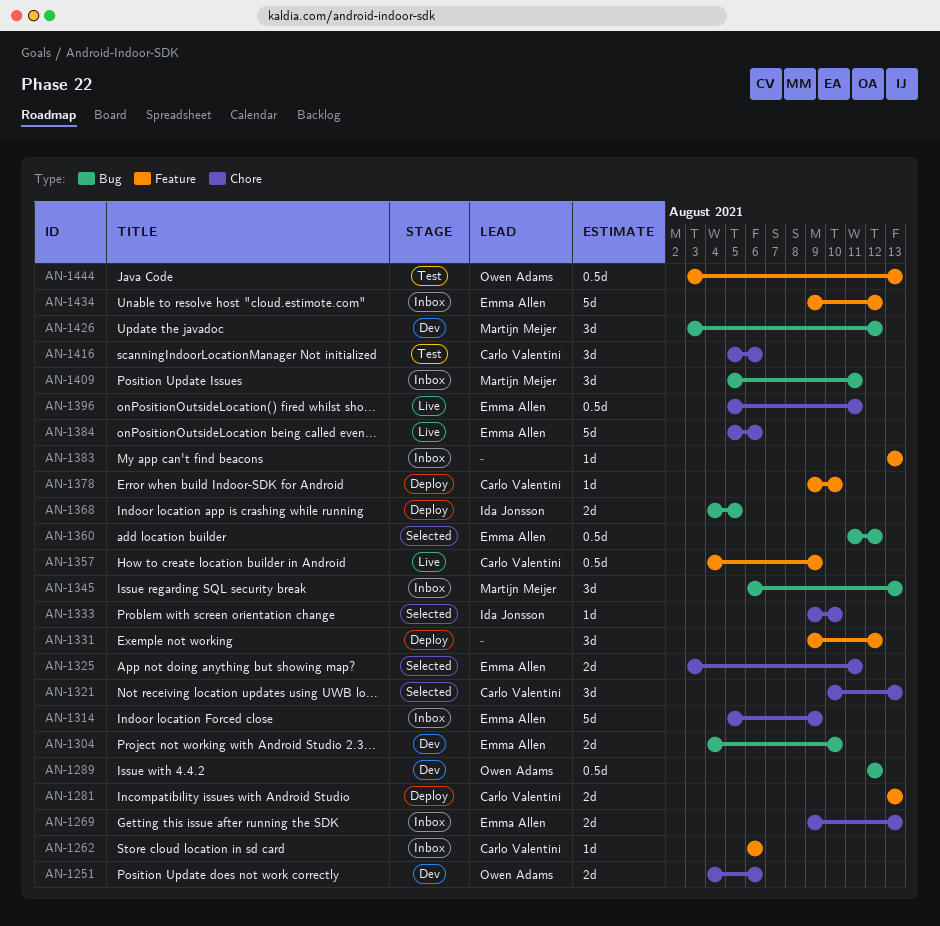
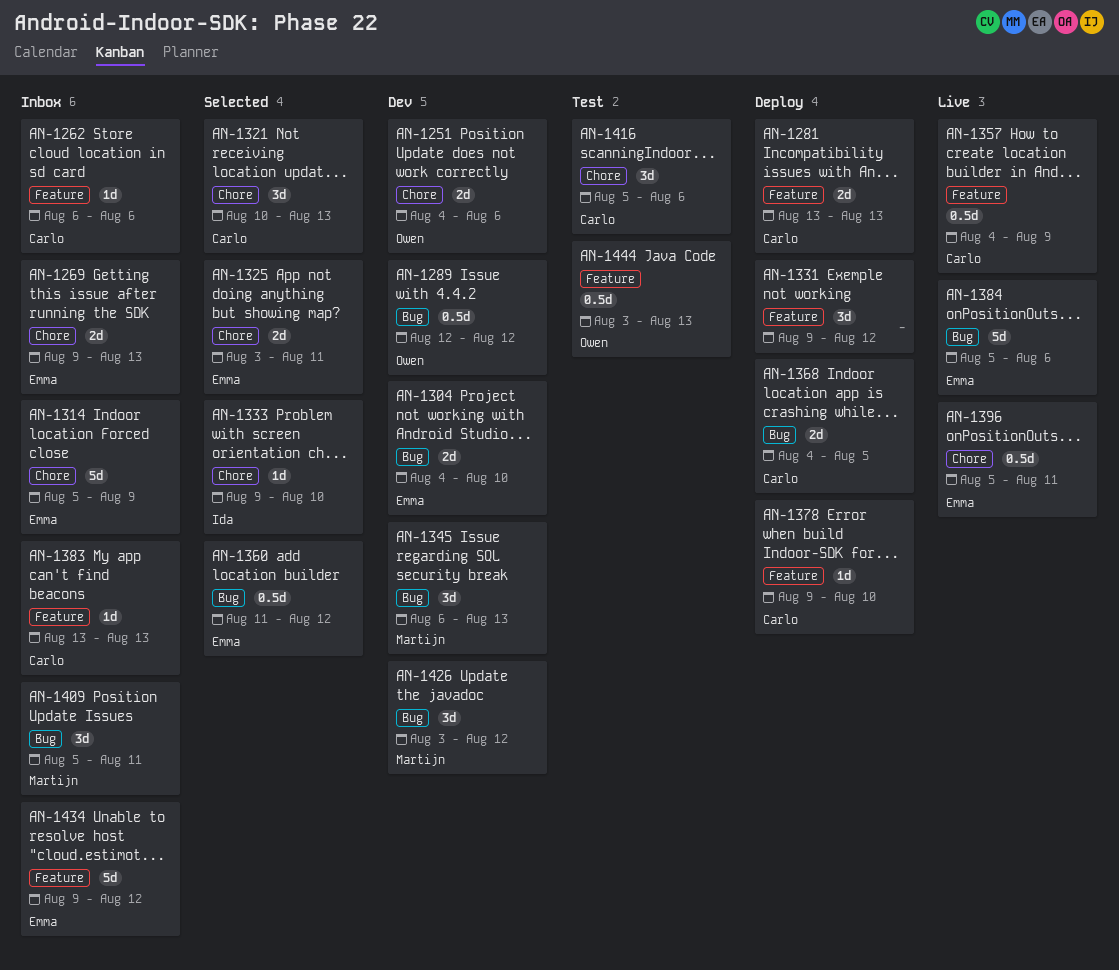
AN-1345, status: Inbox -> Dev
AN-1368, owner: Ida Jonsson -> Carlo Valentini
AN-1383, owner: none -> Carlo Valentini
AN-1384, label: Chore -> Bug

